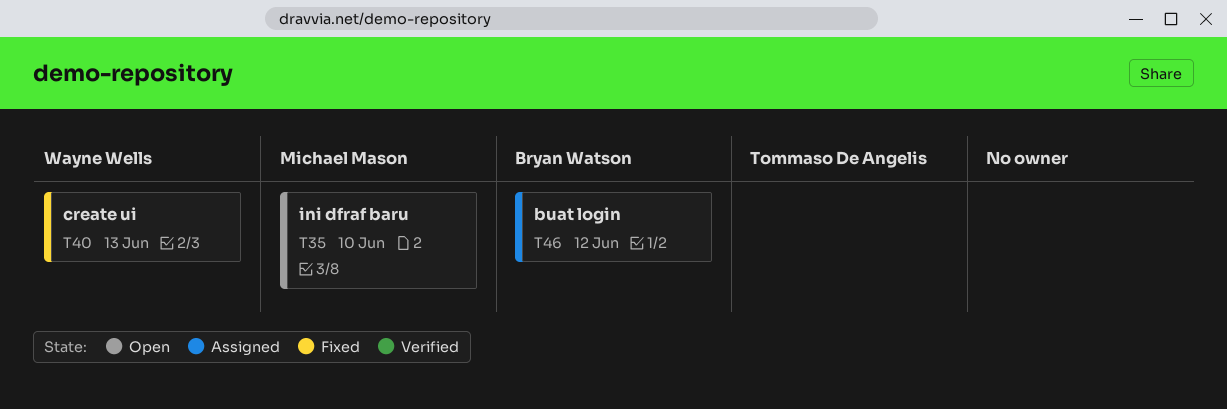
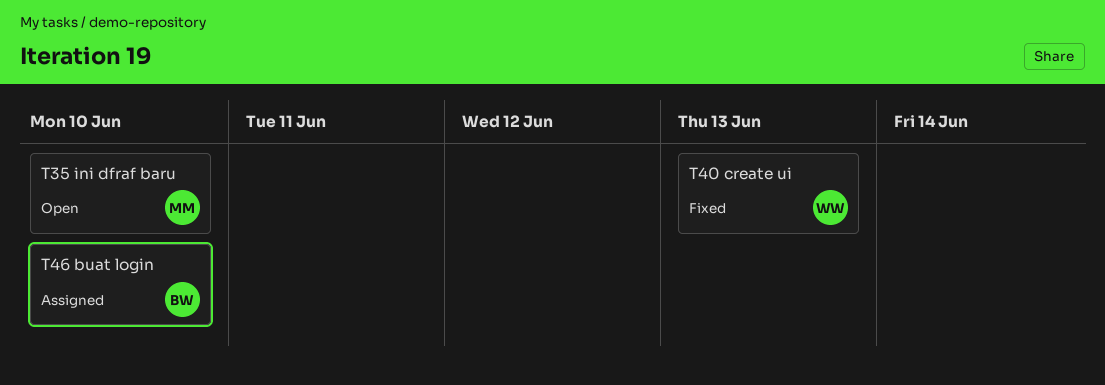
T46, due: Jun 12 -> Jun 10

